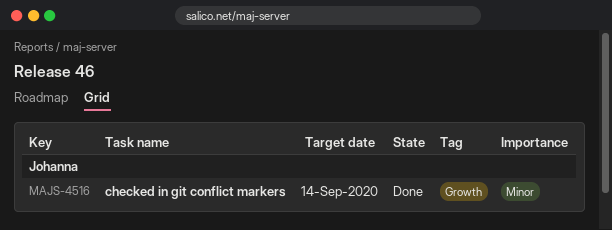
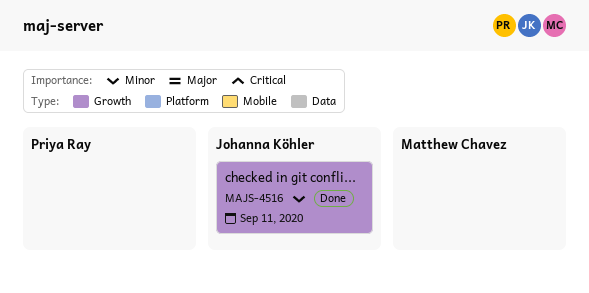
MAJS-4516, due: Sep 14 -> Sep 11

